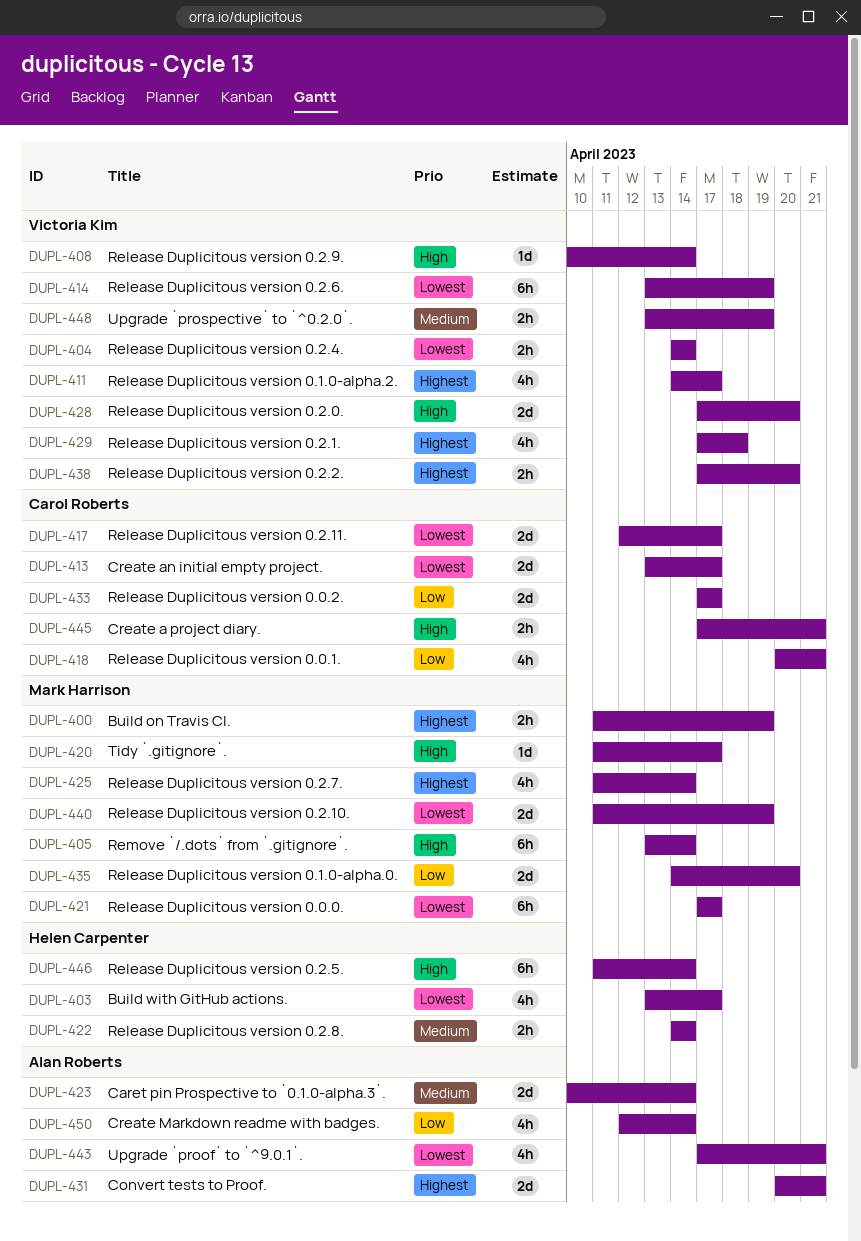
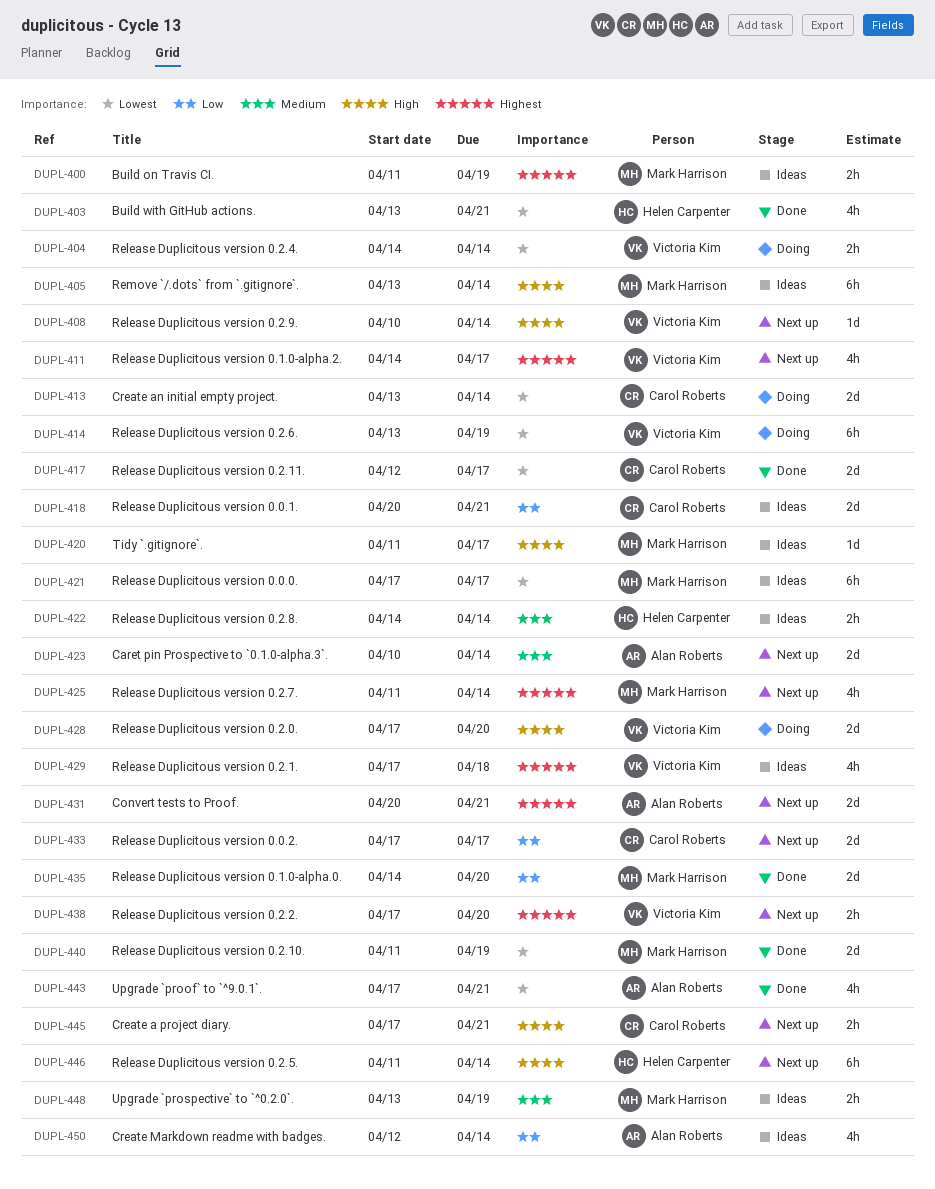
DUPL-403, due: Apr 17 -> Apr 21
DUPL-413, due: Apr 17 -> Apr 14
DUPL-418, estimate: 4h -> 2d
DUPL-448, owner: Victoria Kim -> Mark Harrison

